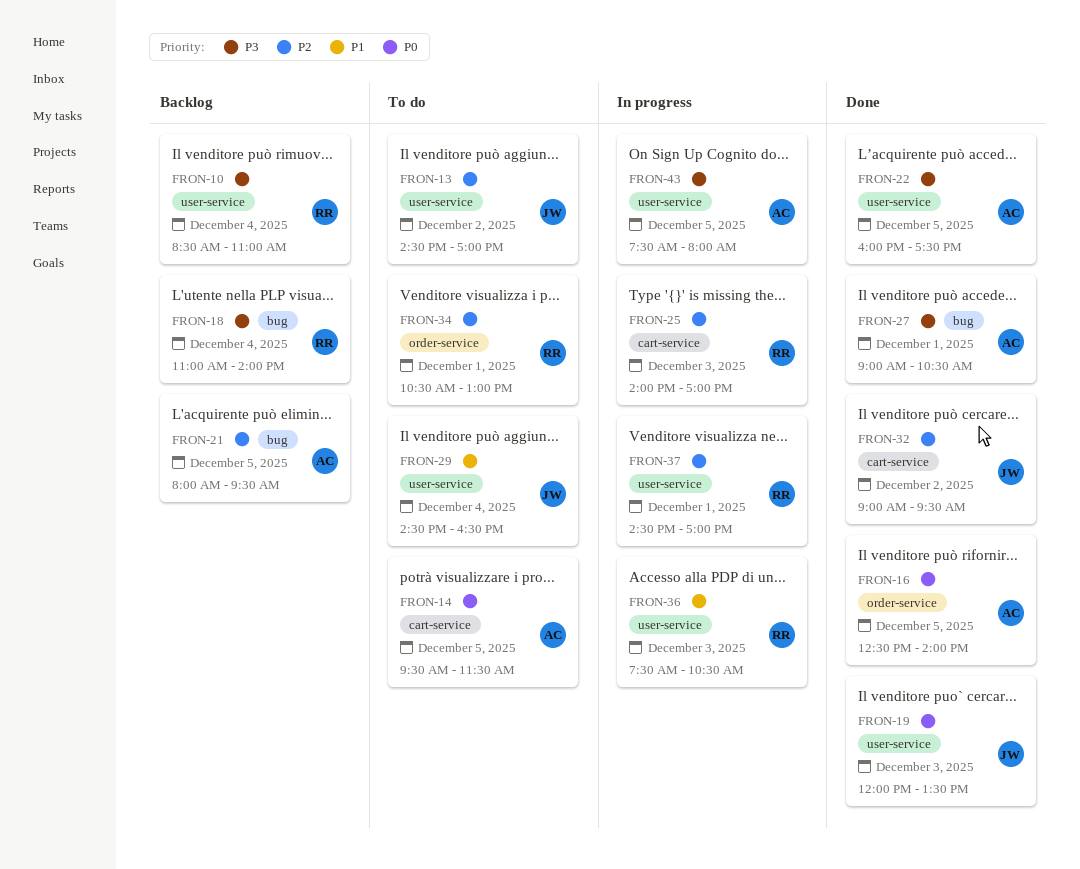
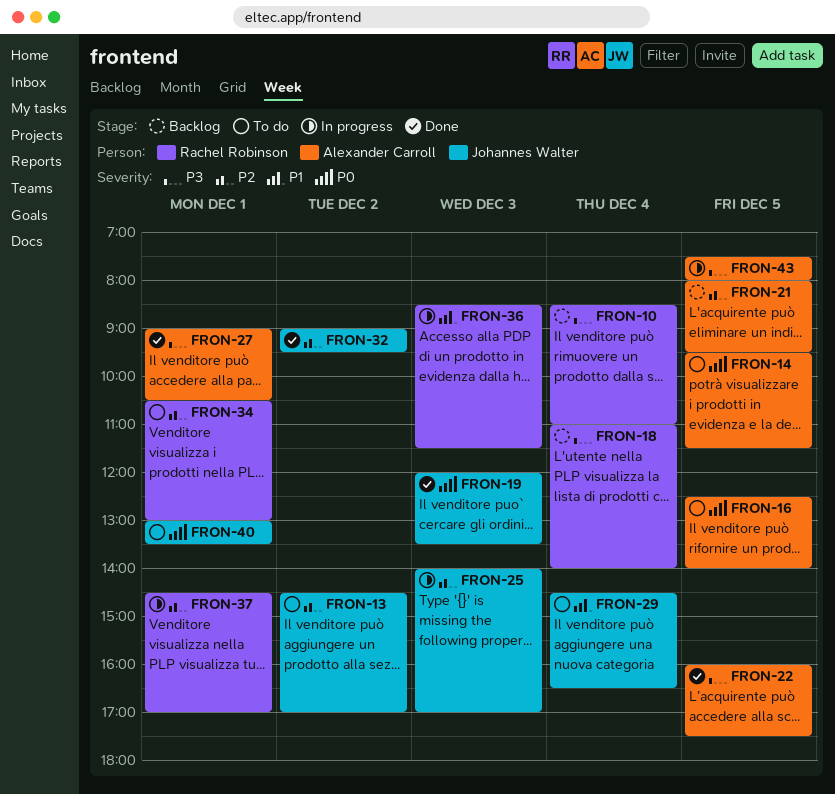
FRON-16, status: Done -> To do
FRON-25, owner: Rachel Robinson -> Johannes Walter
FRON-36, begins: 07:30 -> 08:30
FRON-36, ends: 10:30 -> 11:30
FRON-40: none -> present

